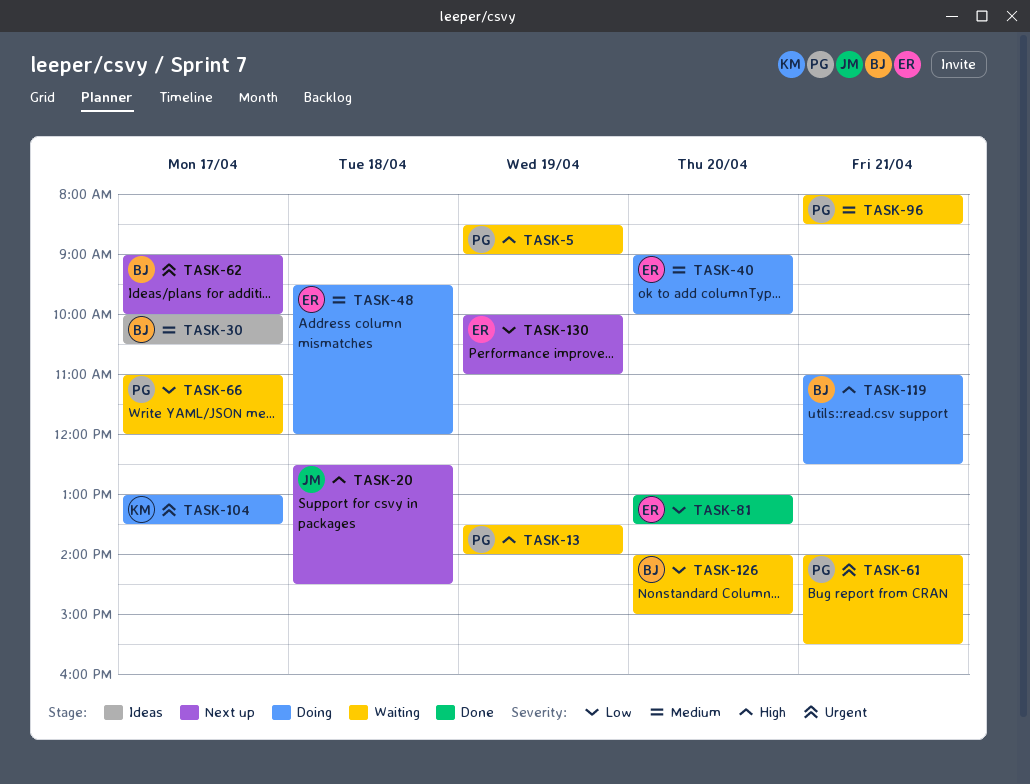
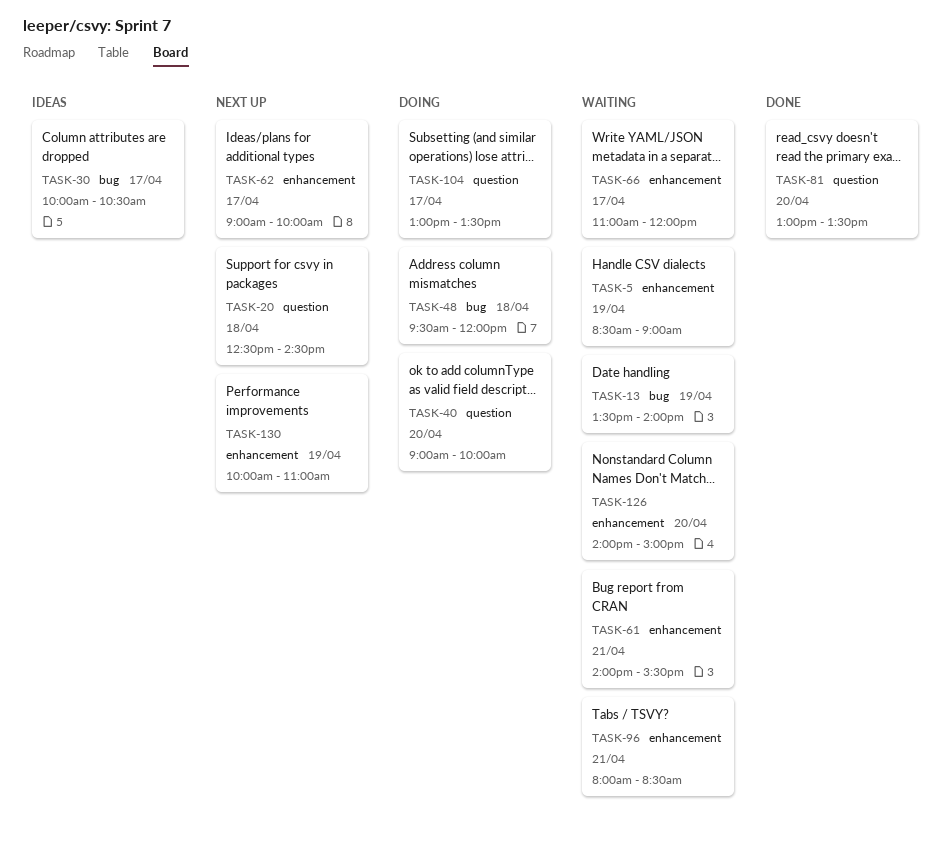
TASK-119: present -> none

